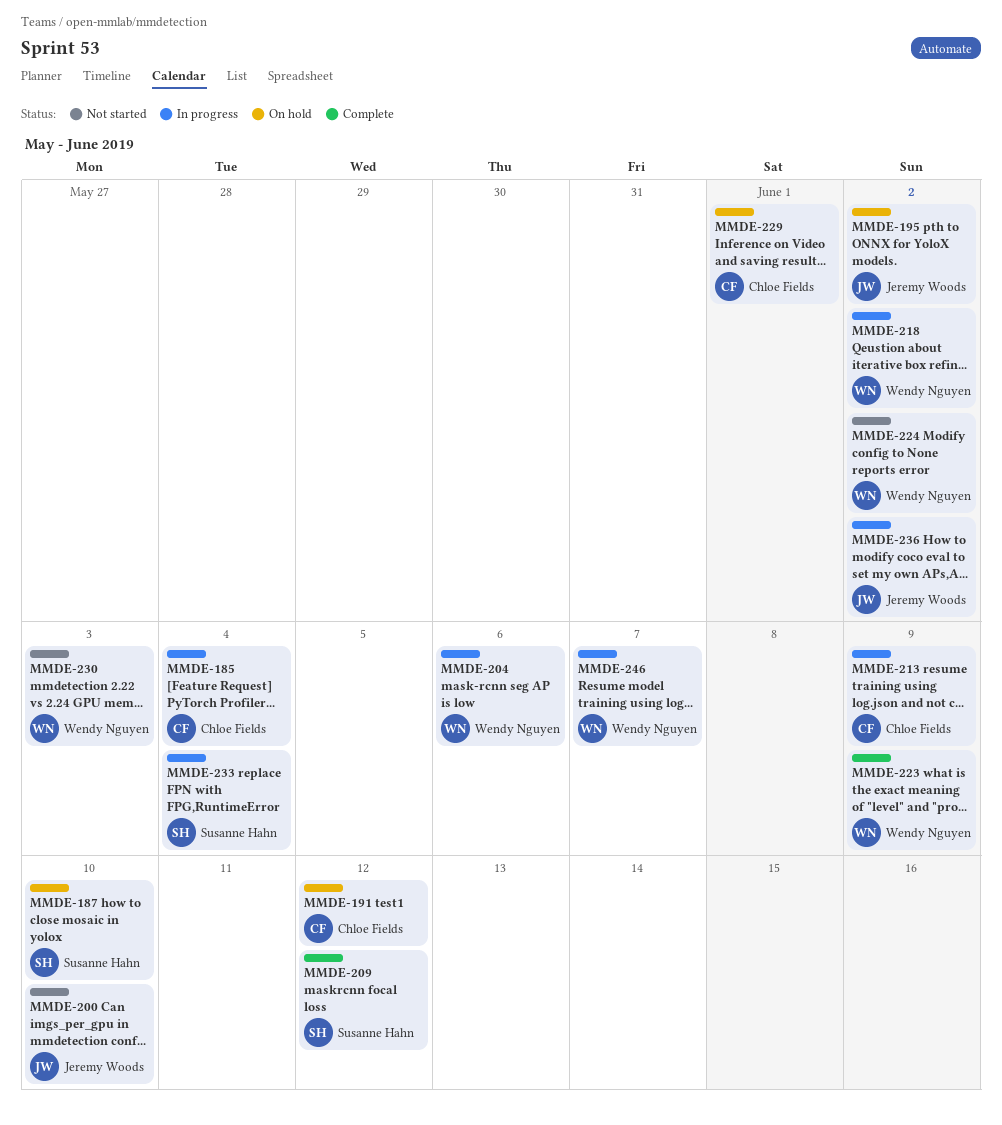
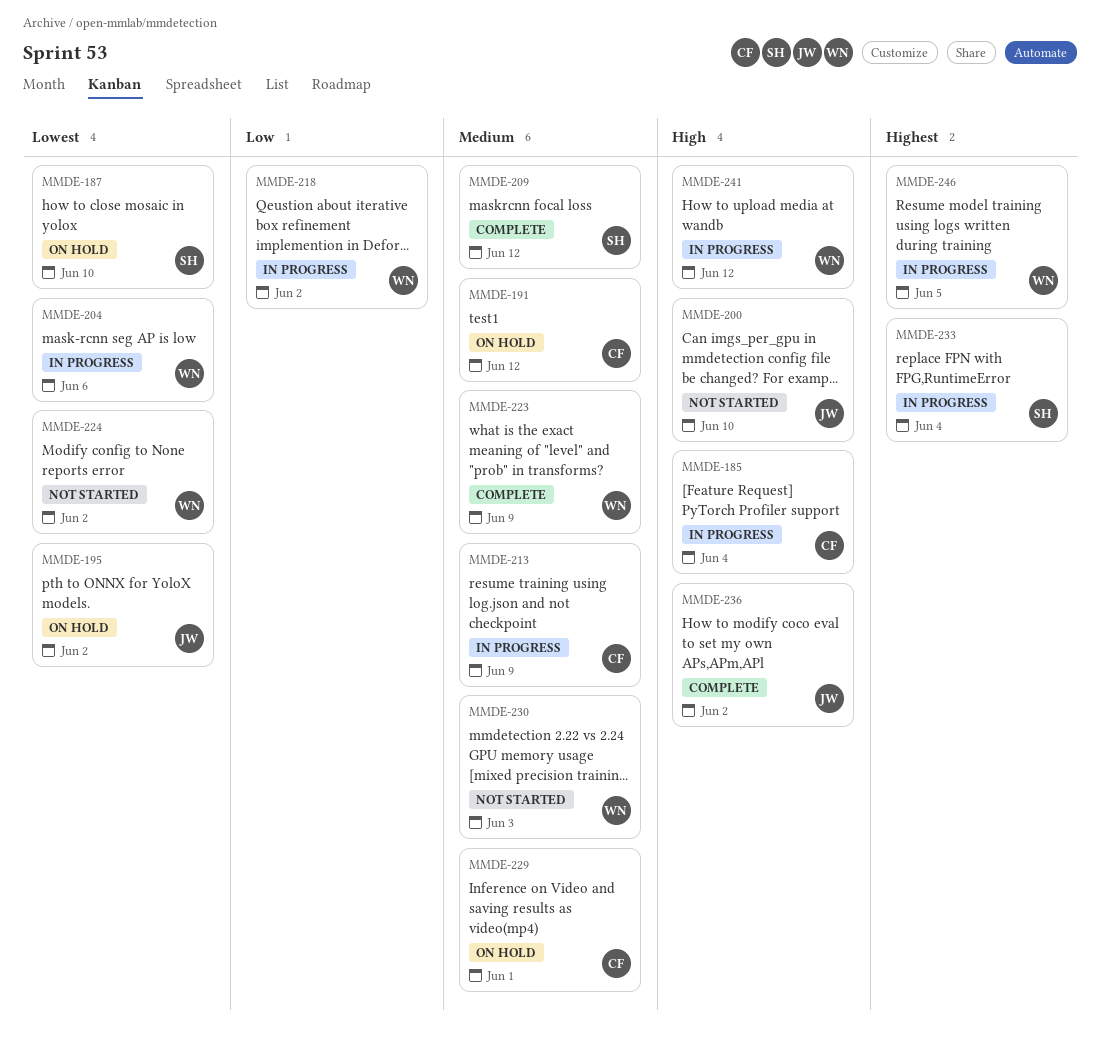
MMDE-236, status: In progress -> Complete
MMDE-241: none -> present
MMDE-246, due: Jun 7 -> Jun 5

